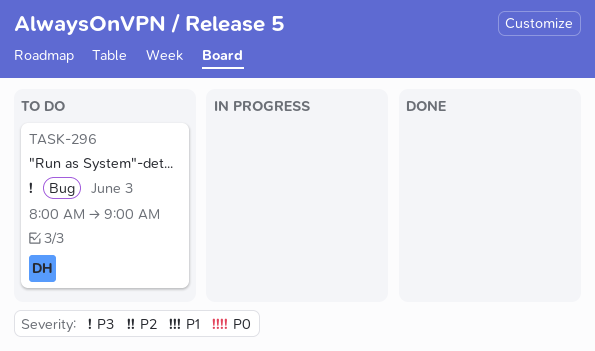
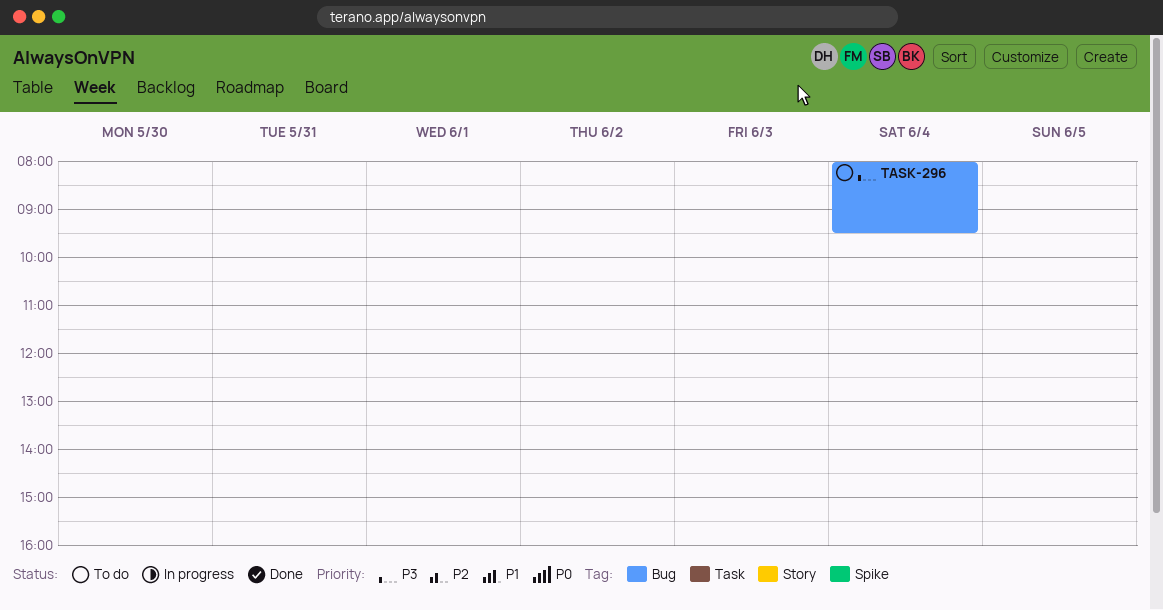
TASK-296, day: Jun 3 -> Jun 4
TASK-296, ends: 09:00 -> 09:30

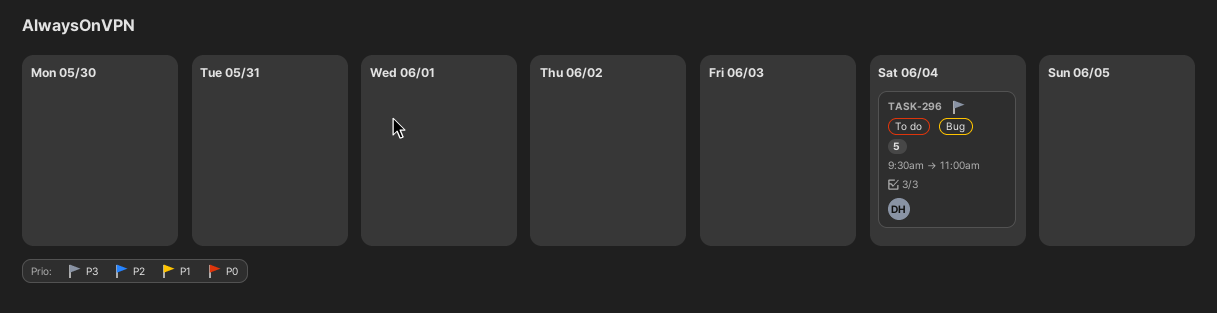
TASK-296, begins: 08:00 -> 09:30
TASK-296, ends: 09:30 -> 11:00

